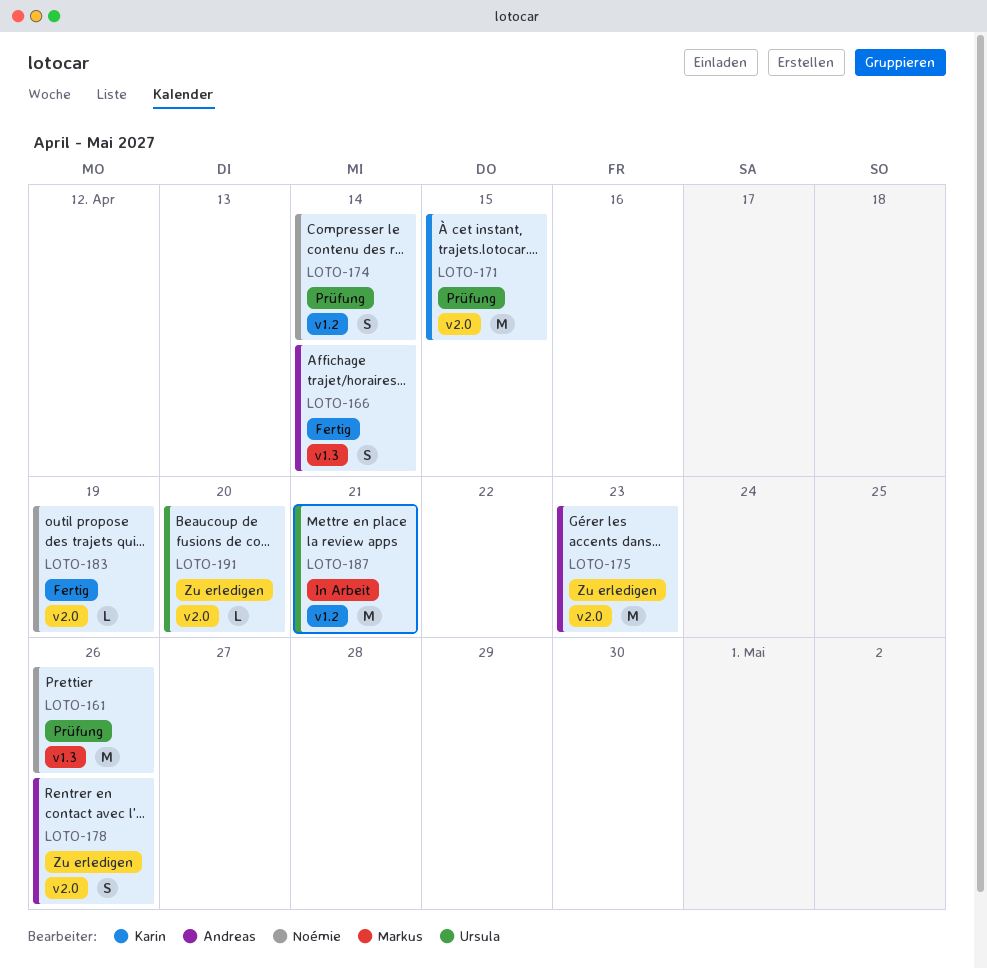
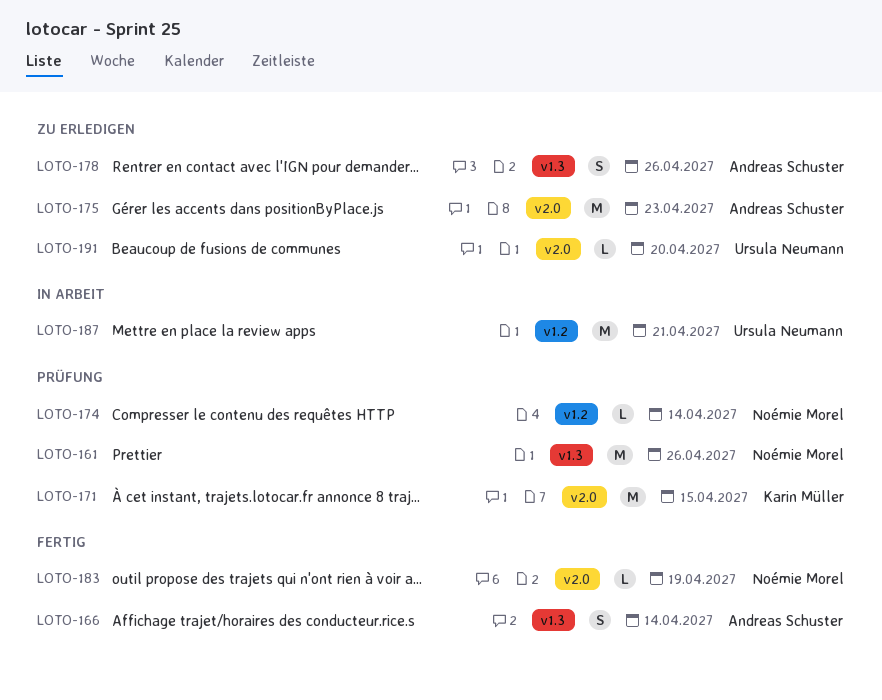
LOTO-174, estimate: S -> L
LOTO-178, label: v2.0 -> v1.3

